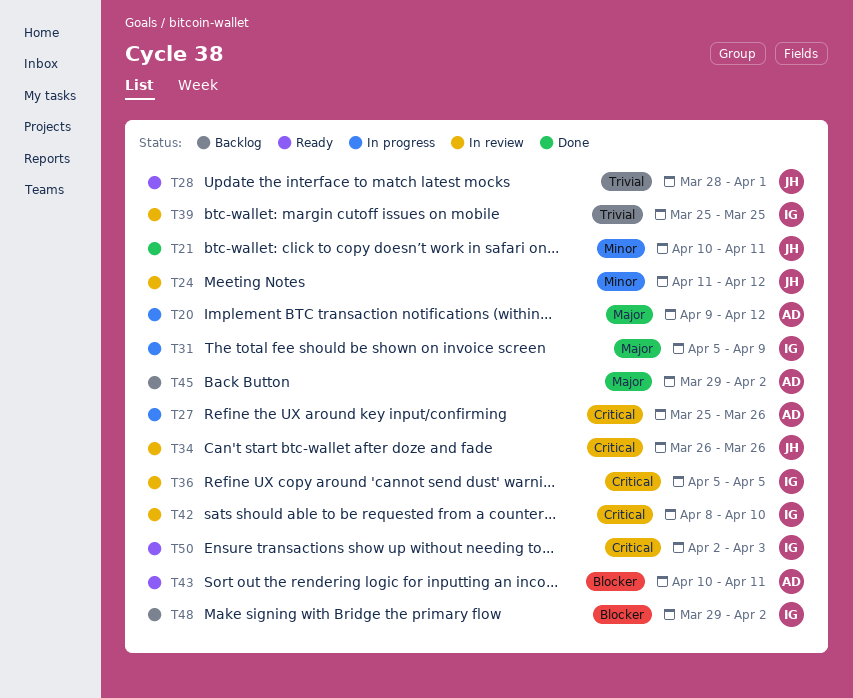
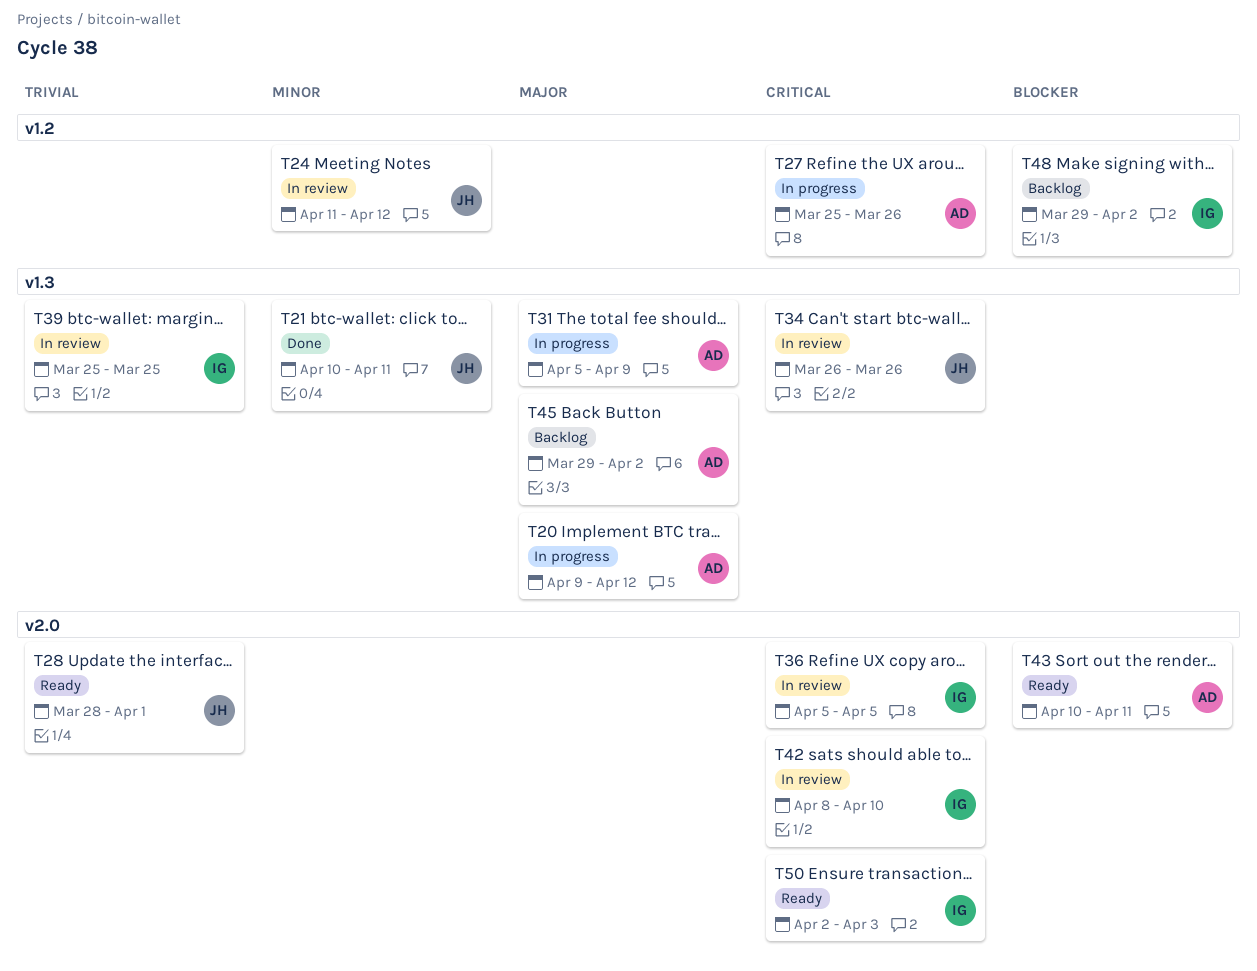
T31, owner: IG -> AD

